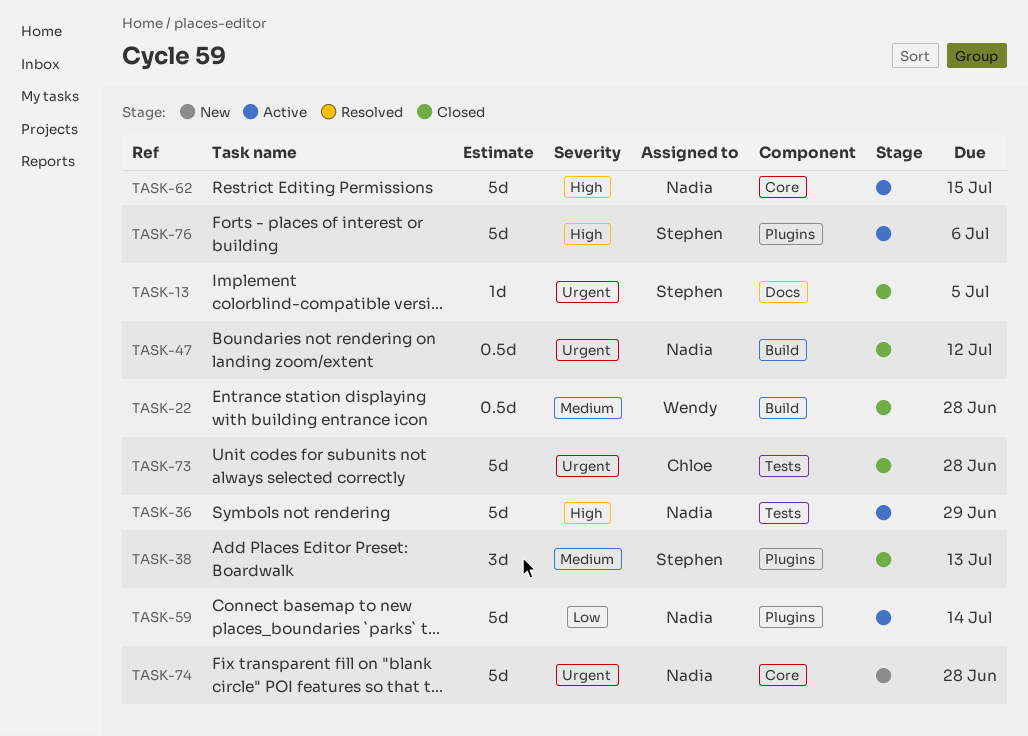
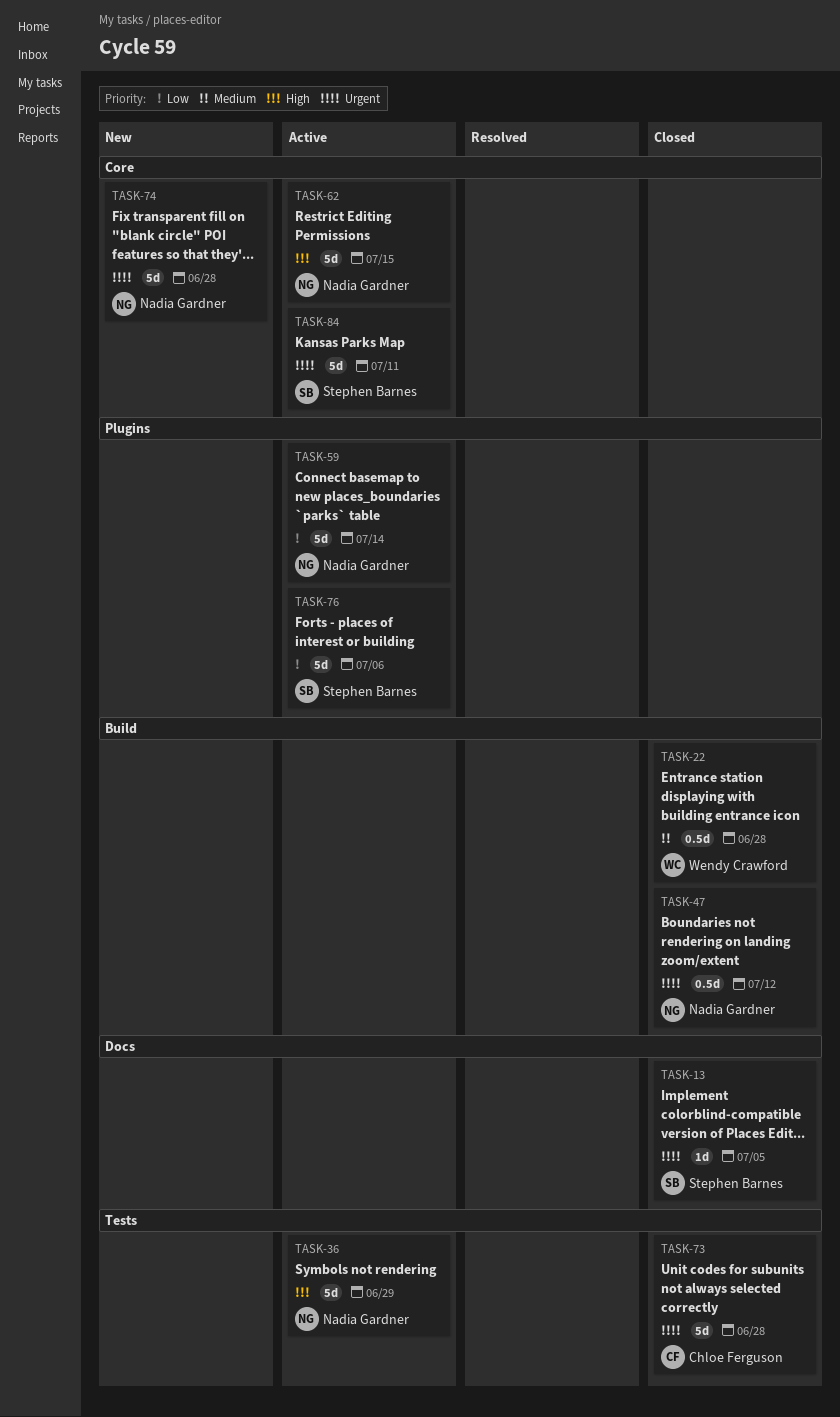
TASK-38: present -> none
TASK-76, priority: High -> Low
TASK-84: none -> present

